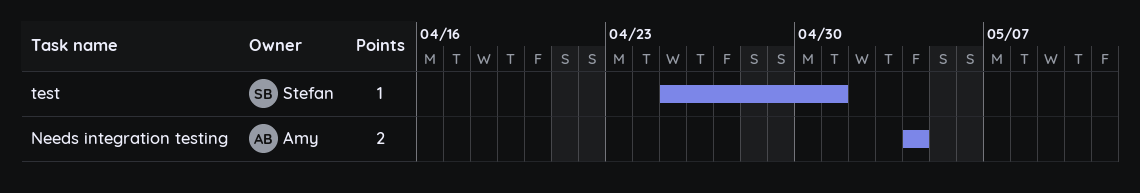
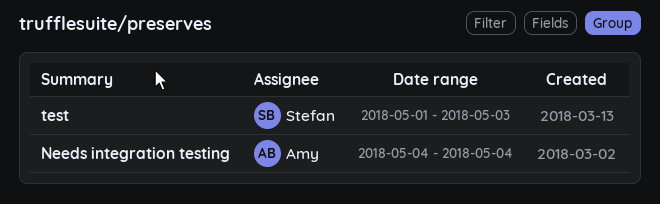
test, start: Apr 25 -> May 1
test, due: May 1 -> May 3

